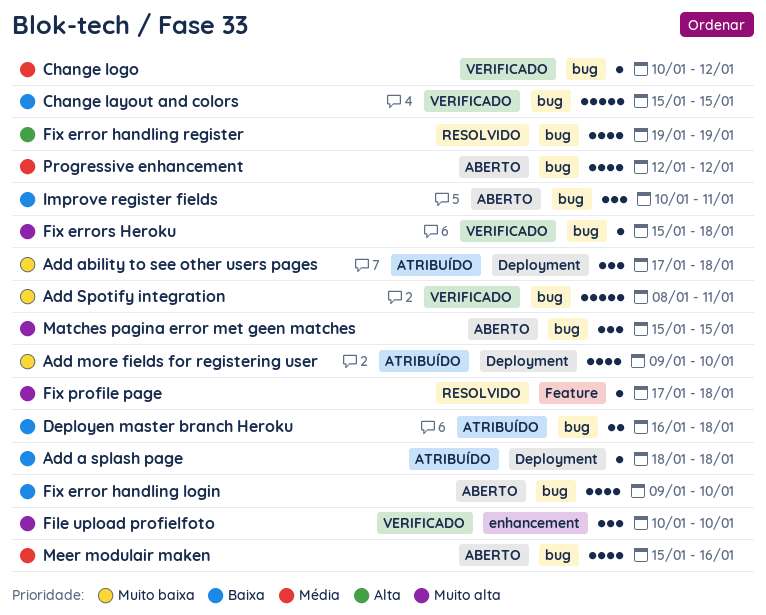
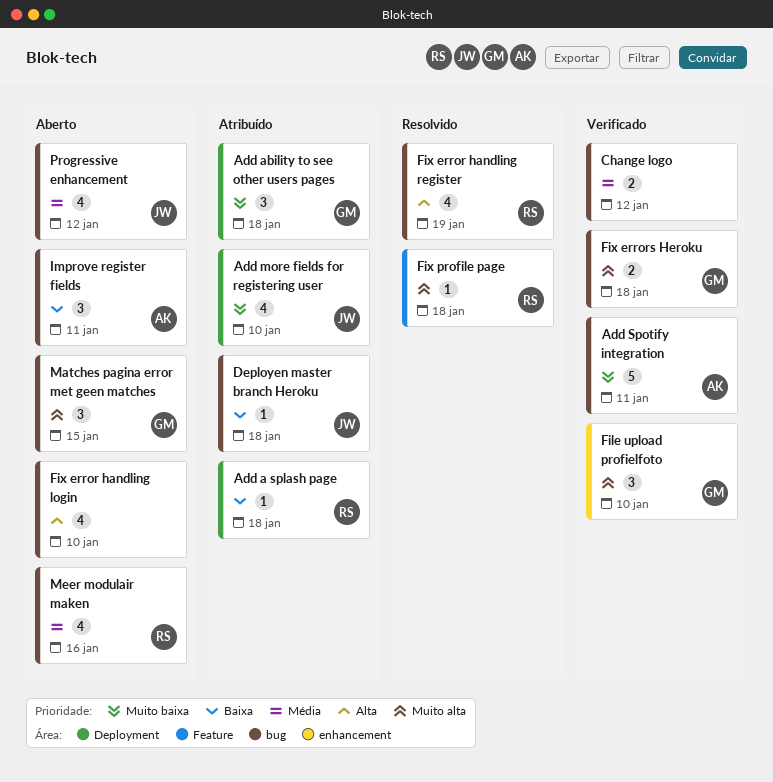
Change layout and colors: present -> none
Change logo, estimate: 1 -> 2
Deployen master branch Heroku, estimate: 2 -> 1
Fix error handling login, priority: Baixa -> Alta
Fix errors Heroku, estimate: 1 -> 2

